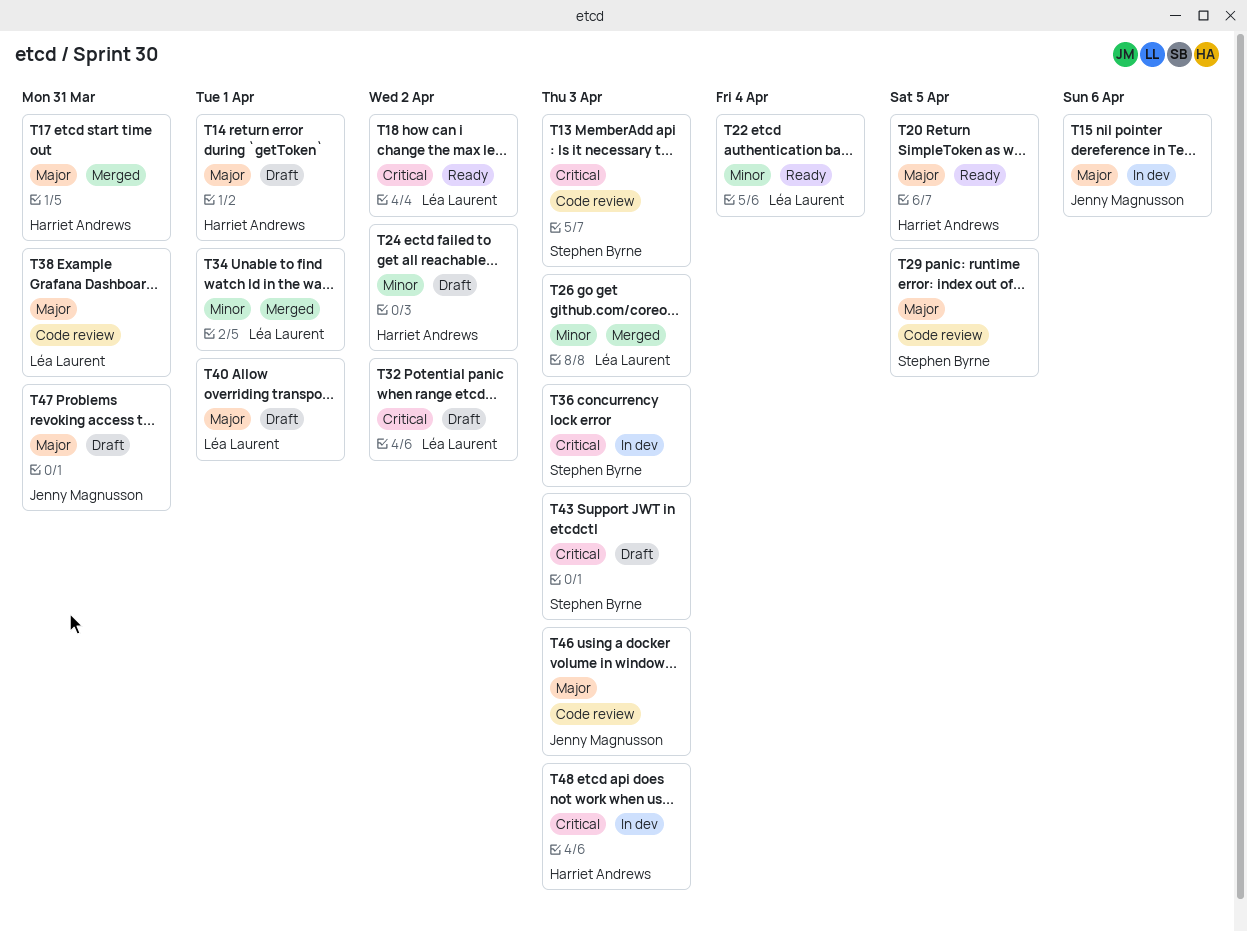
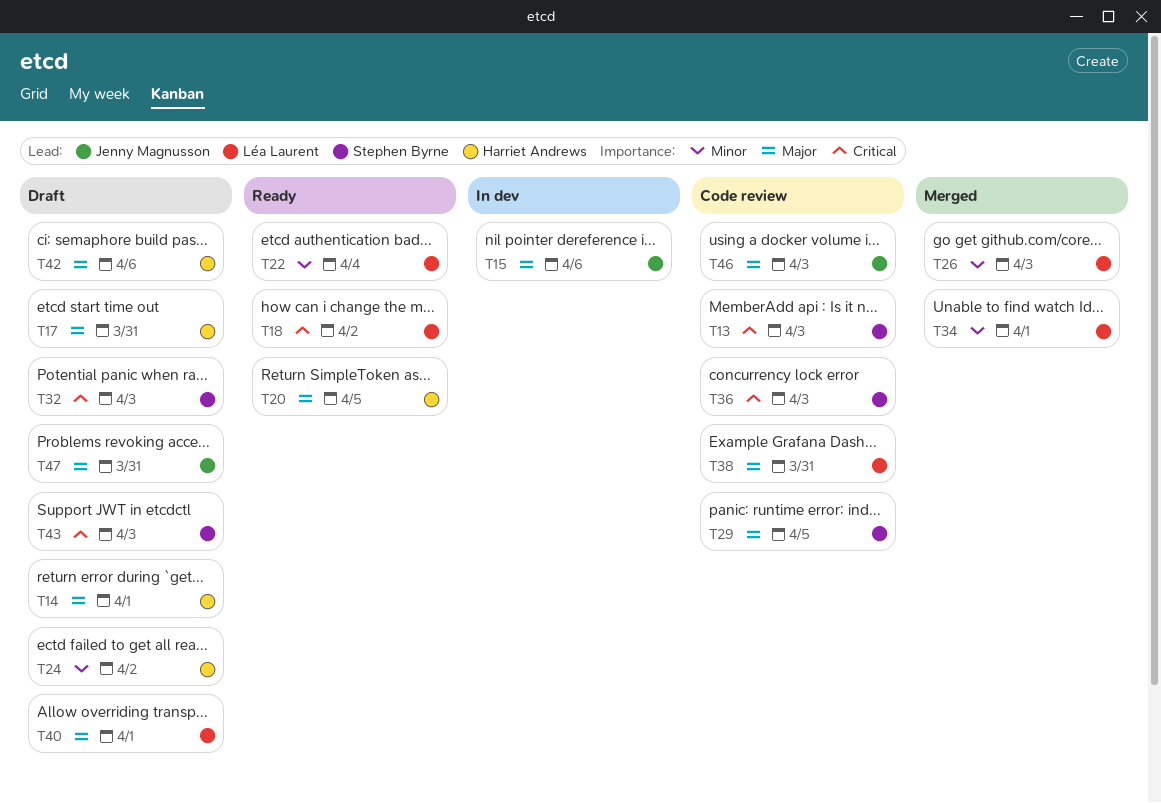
T17, status: Merged -> Draft
T32, owner: Léa Laurent -> Stephen Byrne
T32, due: Apr 2 -> Apr 3
T36, status: In dev -> Code review
T42: none -> present
T48: present -> none

